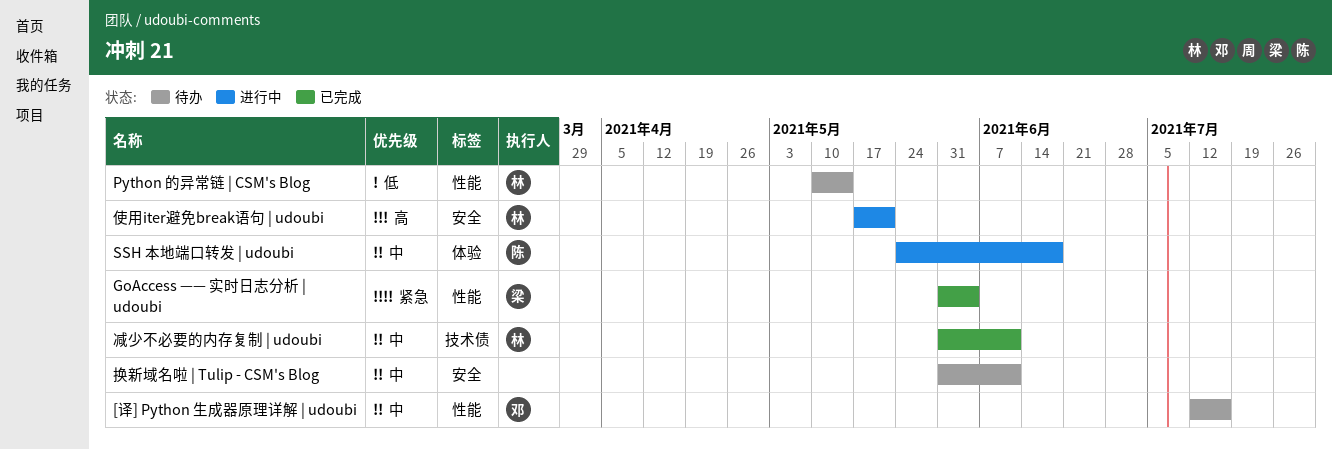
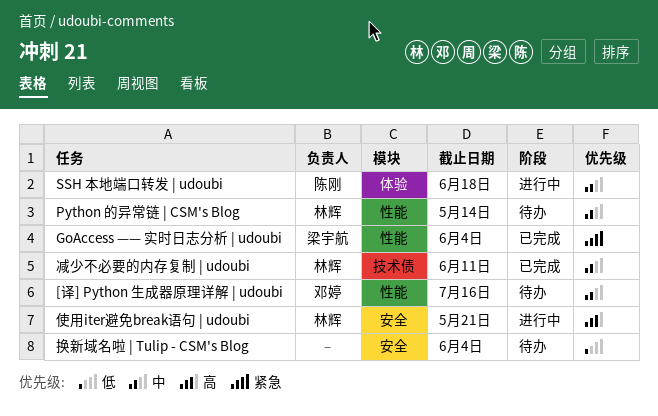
Python 的异常链 | CSM's Blog, priority: 低 -> 中
换新域名啦 | Tulip - CSM's Blog, priority: 中 -> 低
换新域名啦 | Tulip - CSM's Blog, due: Jun 11 -> Jun 4

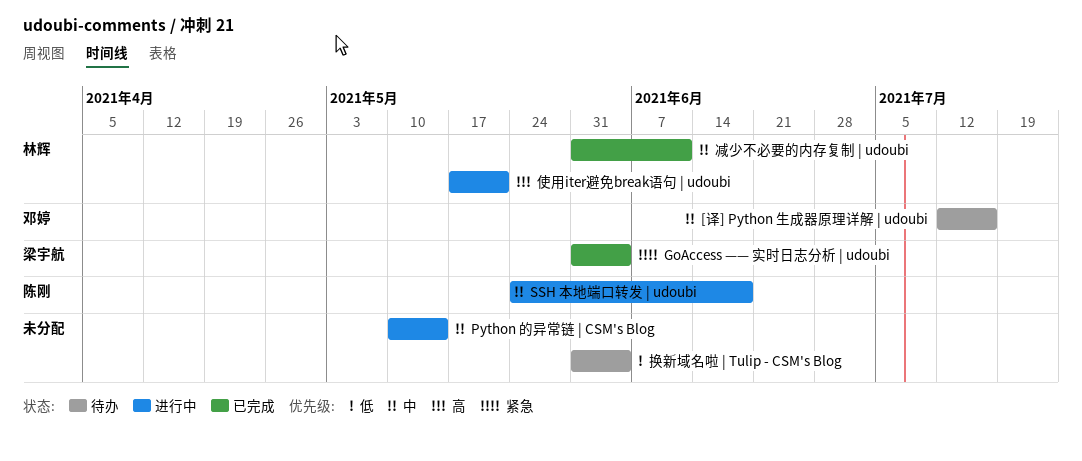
Python 的异常链 | CSM's Blog, status: 待办 -> 进行中
Python 的异常链 | CSM's Blog, owner: 林辉 -> none

